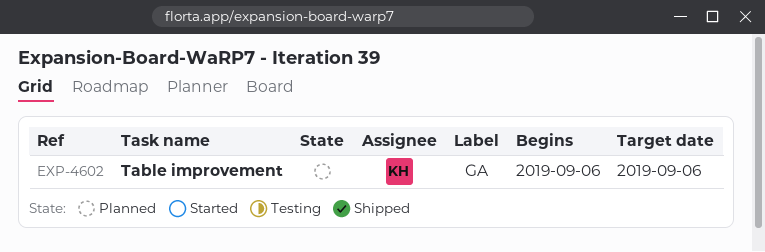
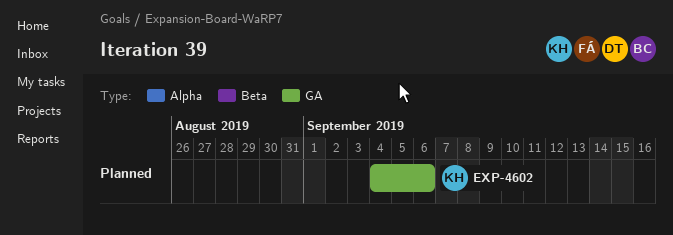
EXP-4602, start: Sep 6 -> Sep 4

